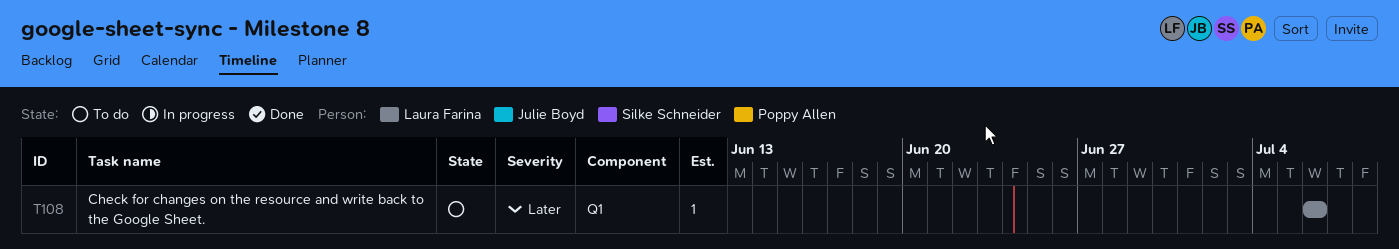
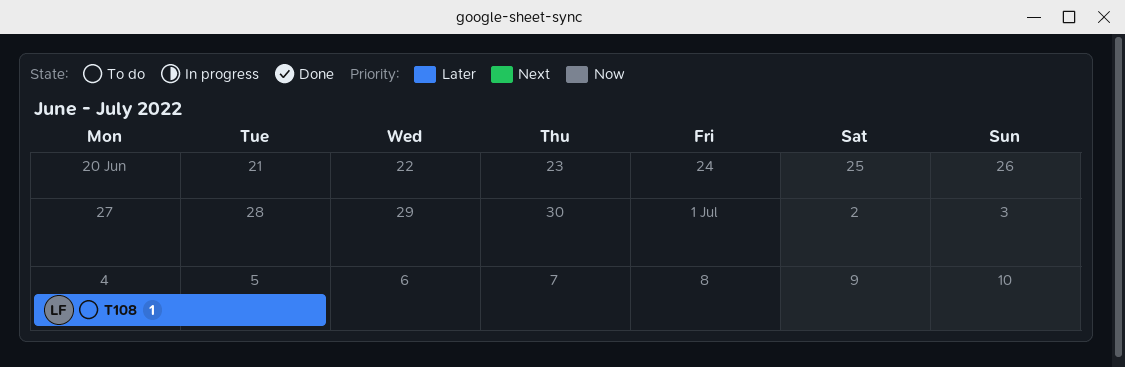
T108, start: Jul 6 -> Jul 4
T108, due: Jul 6 -> Jul 5

